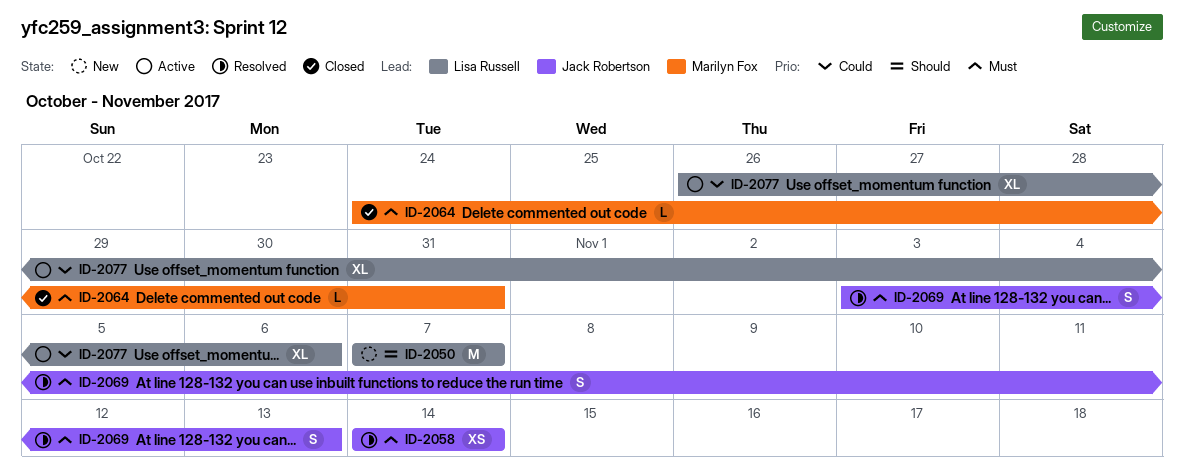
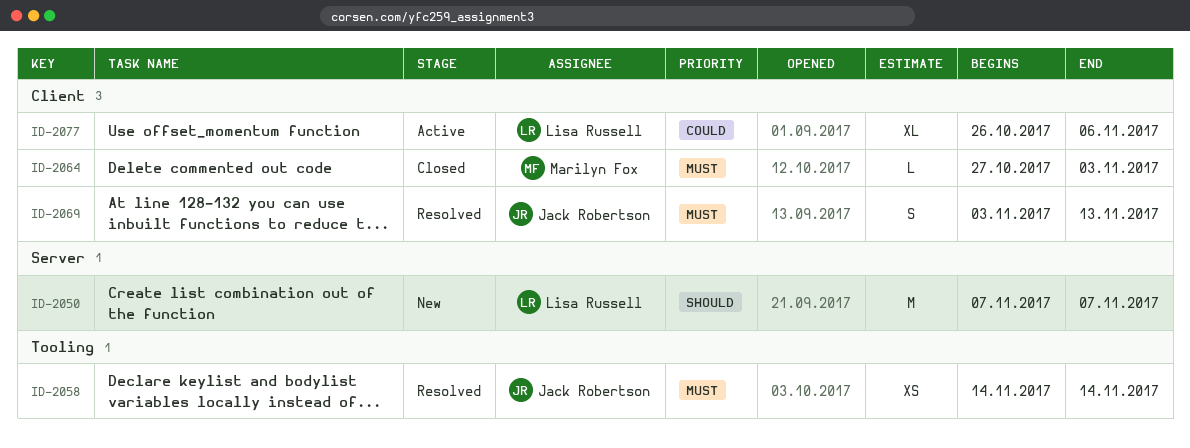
ID-2064, start: Oct 24 -> Oct 27
ID-2064, due: Oct 31 -> Nov 3

